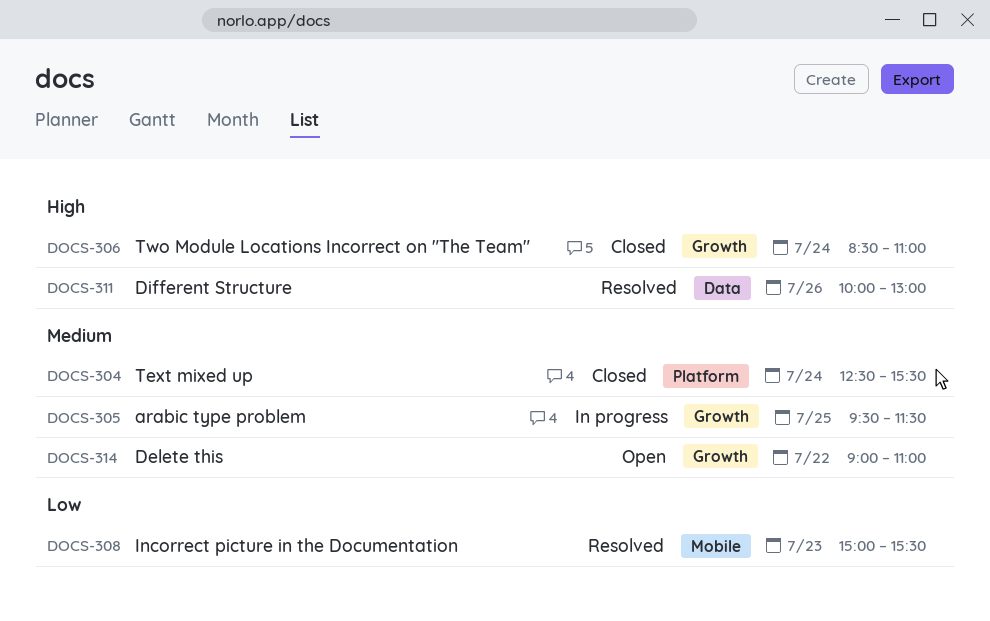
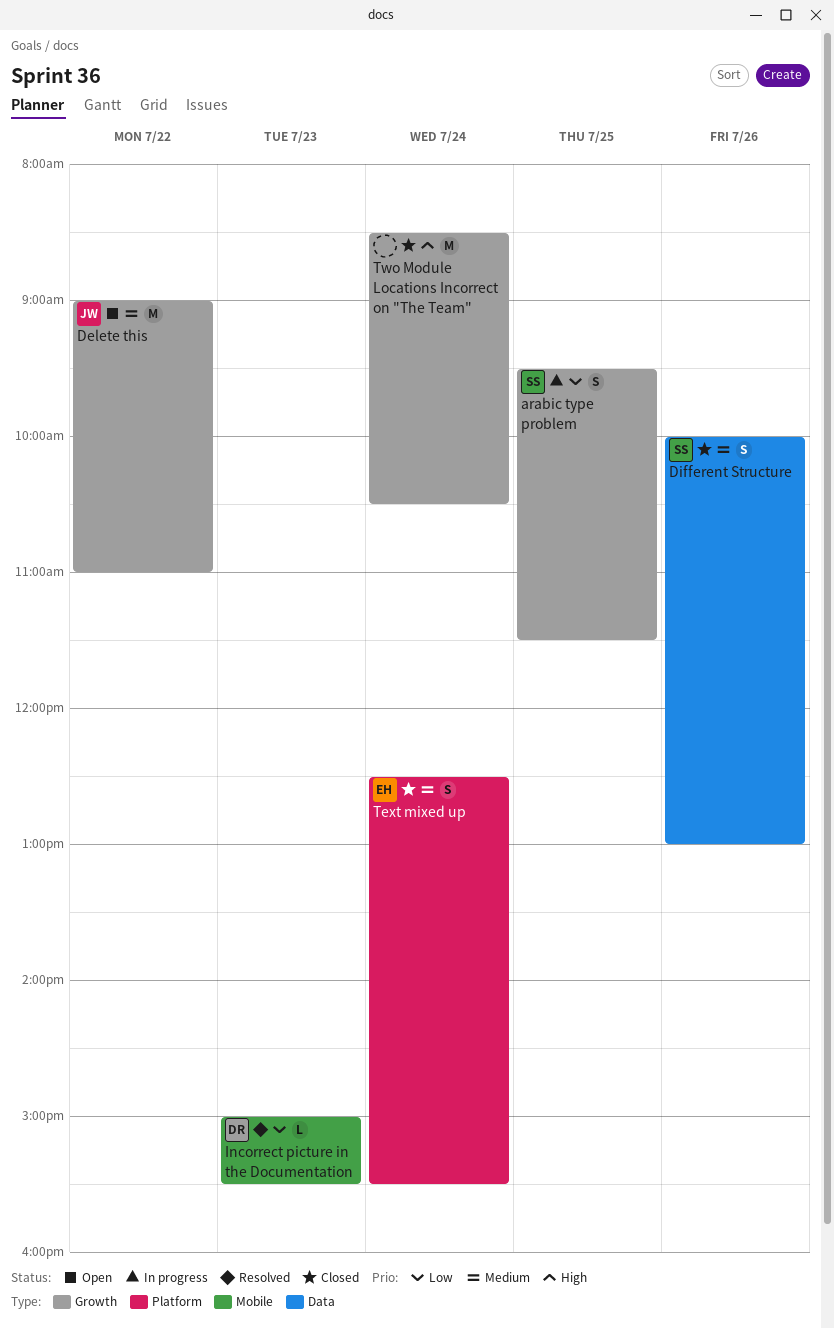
arabic type problem, priority: Medium -> Low
Different Structure, status: Resolved -> Closed
Different Structure, priority: High -> Medium
Two Module Locations Incorrect on "The Team", ends: 11:00 -> 10:30

